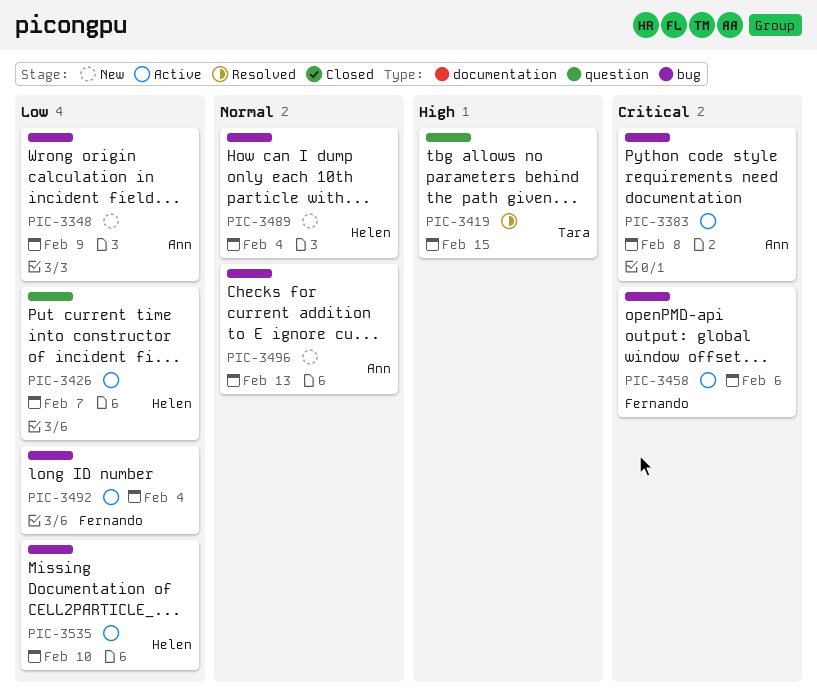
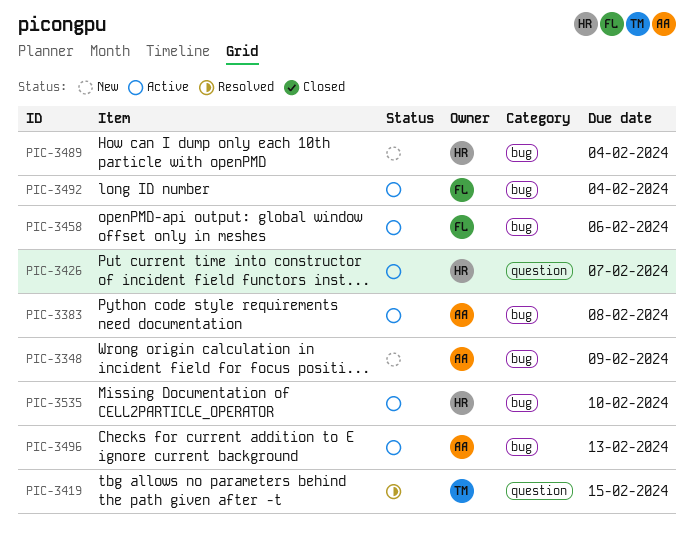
PIC-3496, status: New -> Active

